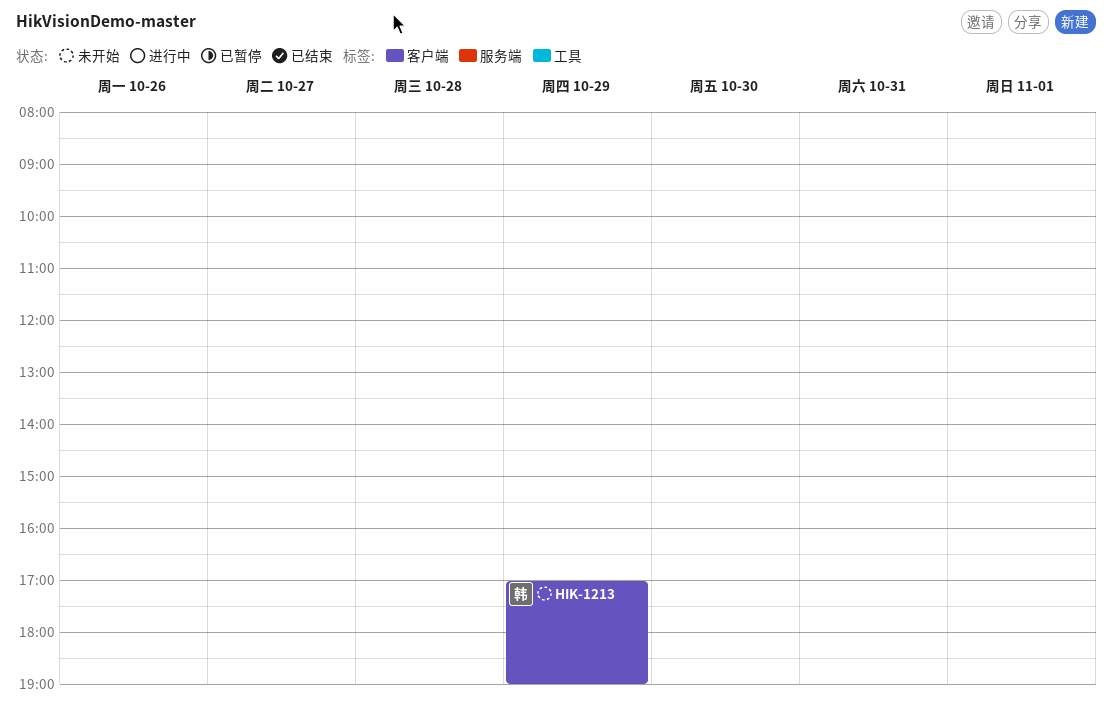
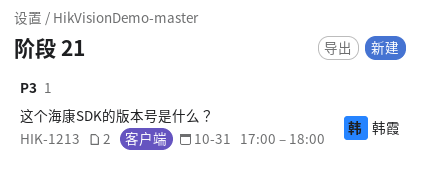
HIK-1213, day: Oct 29 -> Oct 31
HIK-1213, ends: 19:00 -> 18:00

